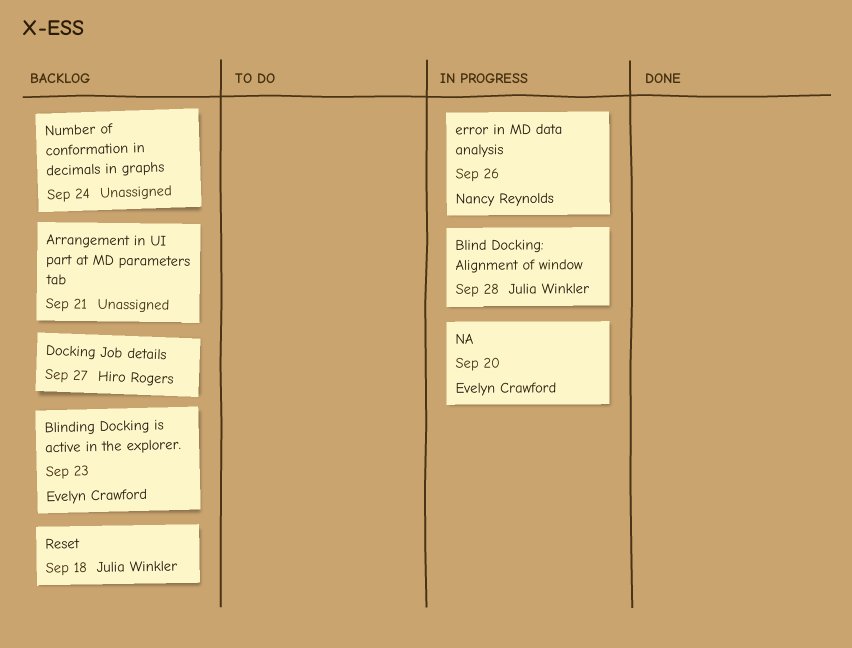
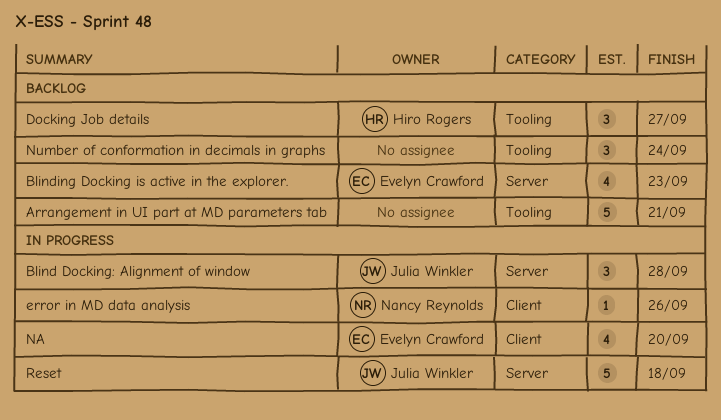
Reset, status: Backlog -> In progress

